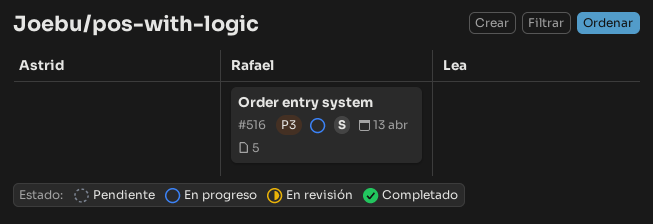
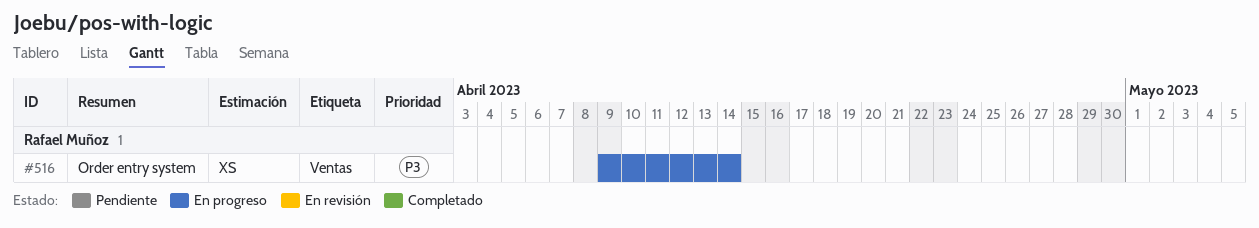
#516, estimate: S -> XS
#516, due: Apr 13 -> Apr 14

